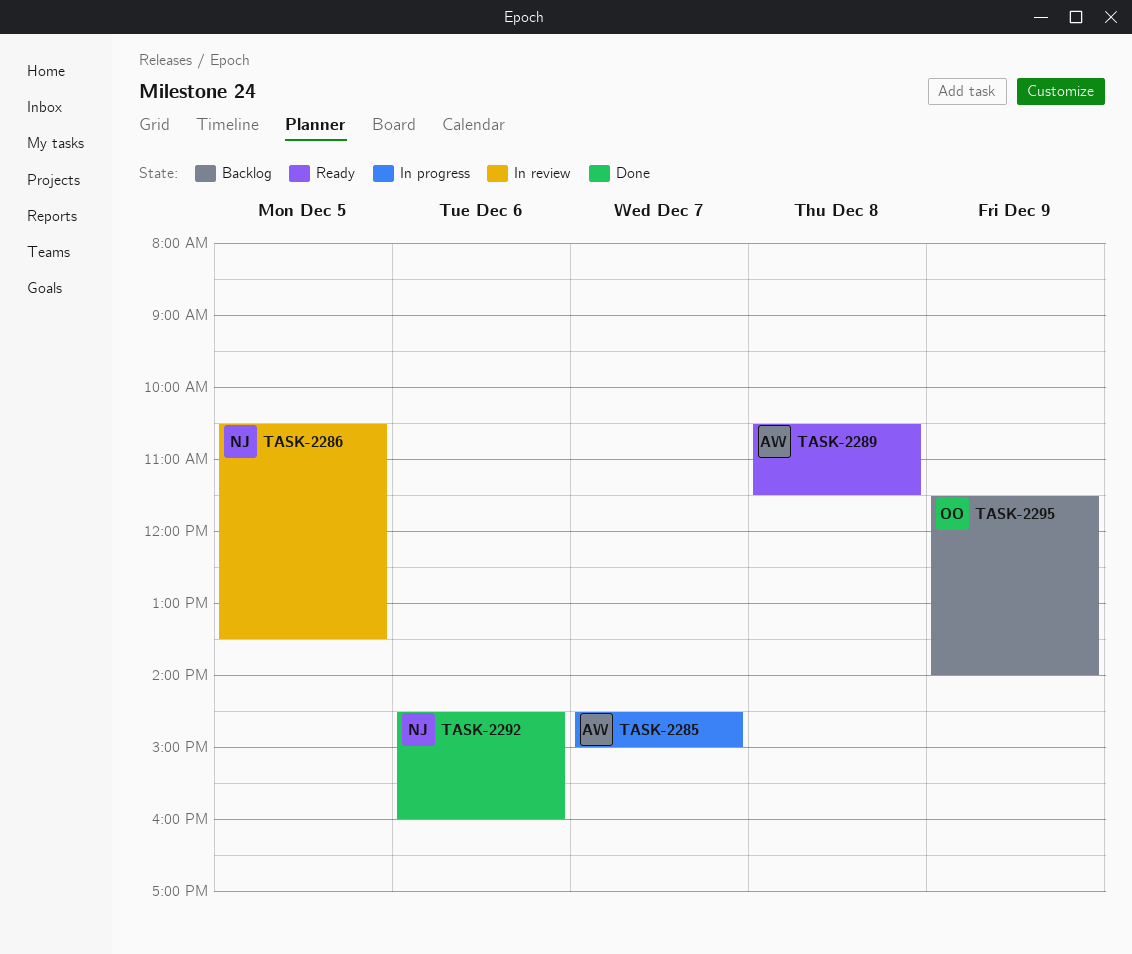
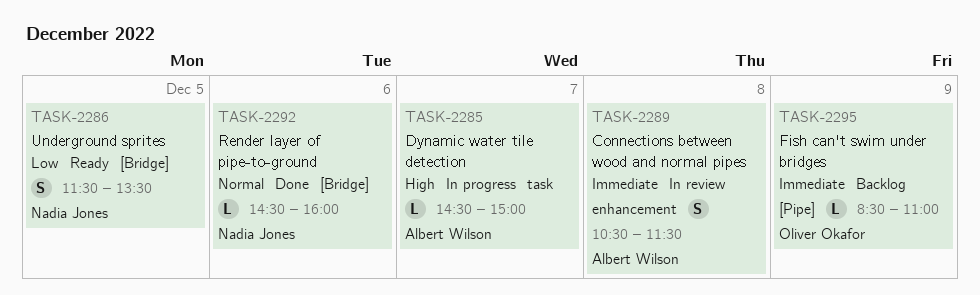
TASK-2286, status: In review -> Ready
TASK-2286, begins: 10:30 -> 11:30
TASK-2289, status: Ready -> In review
TASK-2295, begins: 11:30 -> 08:30
TASK-2295, ends: 14:00 -> 11:00

